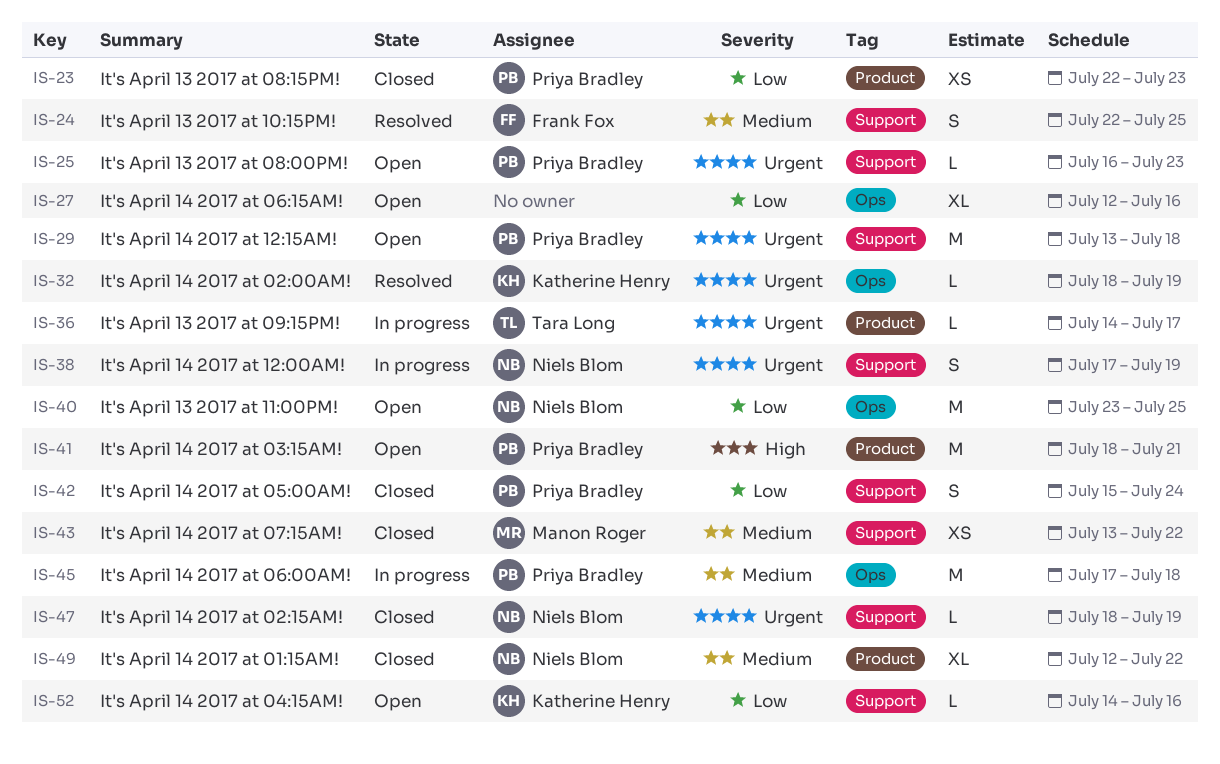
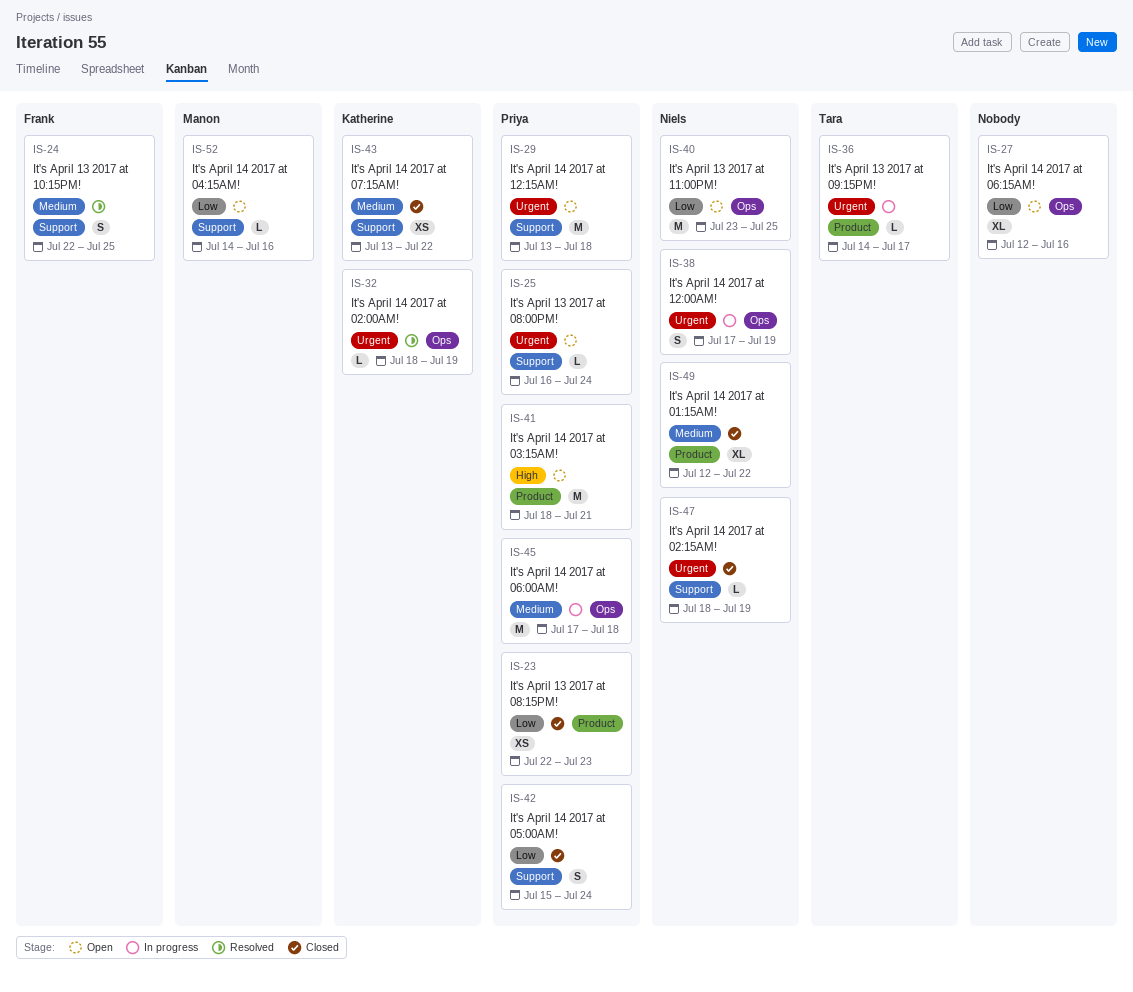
IS-25, due: Jul 23 -> Jul 24
IS-38, label: Support -> Ops
IS-43, owner: Manon Roger -> Katherine Henry
IS-52, owner: Katherine Henry -> Manon Roger

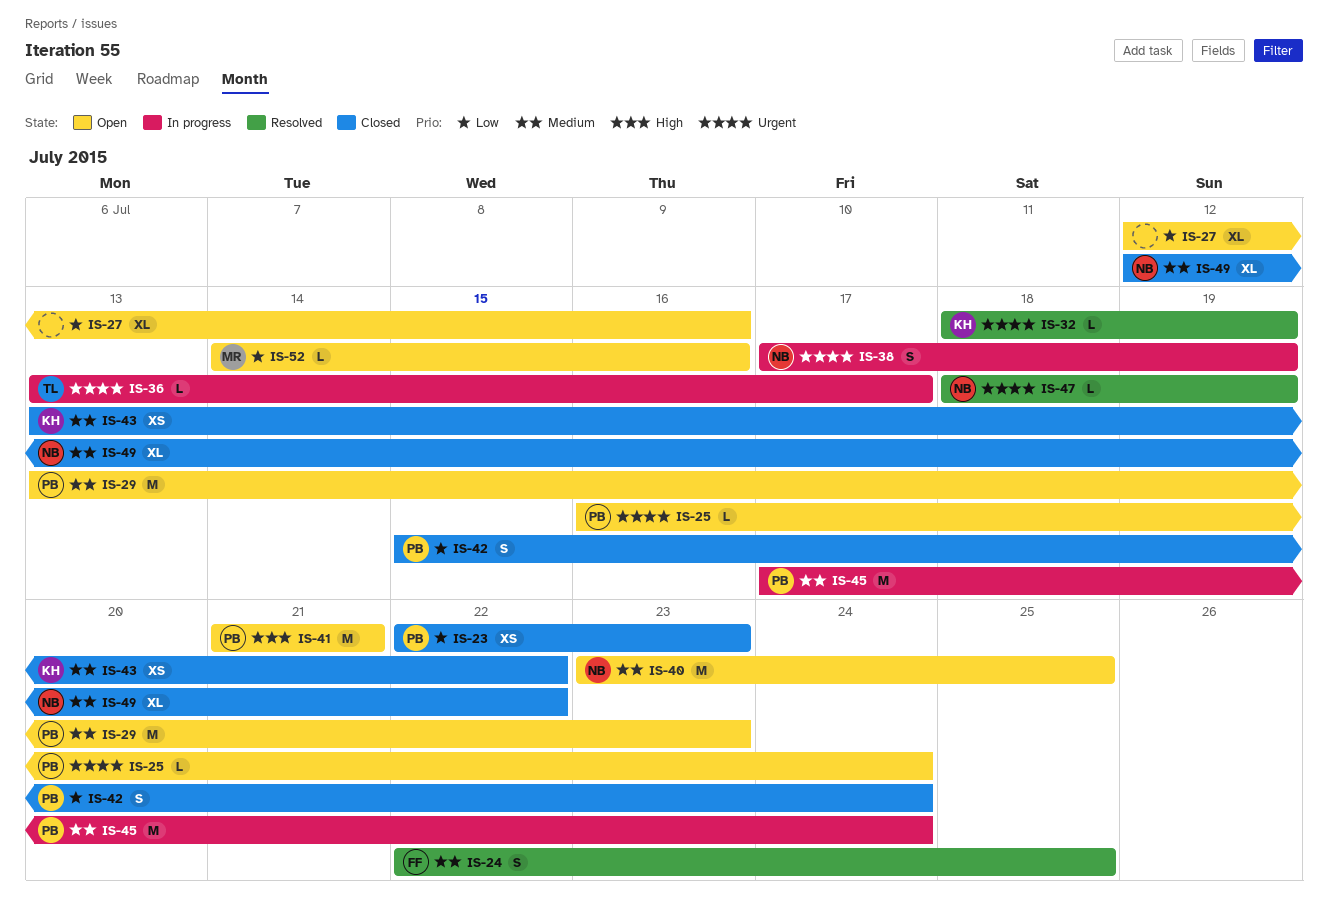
IS-29, priority: Urgent -> Medium
IS-29, due: Jul 18 -> Jul 23
IS-36, start: Jul 14 -> Jul 13
IS-40, priority: Low -> Medium
IS-41, start: Jul 18 -> Jul 21
IS-45, due: Jul 18 -> Jul 24
IS-47, status: Closed -> Resolved

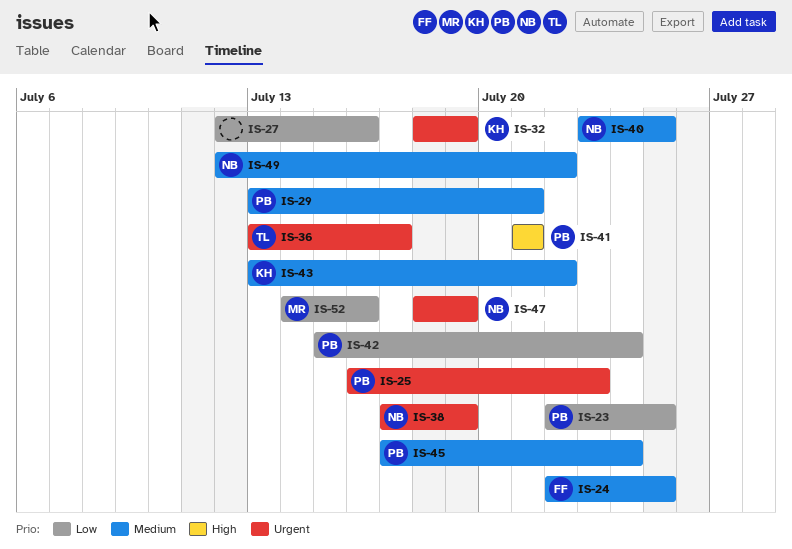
IS-23, due: Jul 23 -> Jul 25
IS-25, due: Jul 24 -> Jul 23
IS-29, due: Jul 23 -> Jul 21

